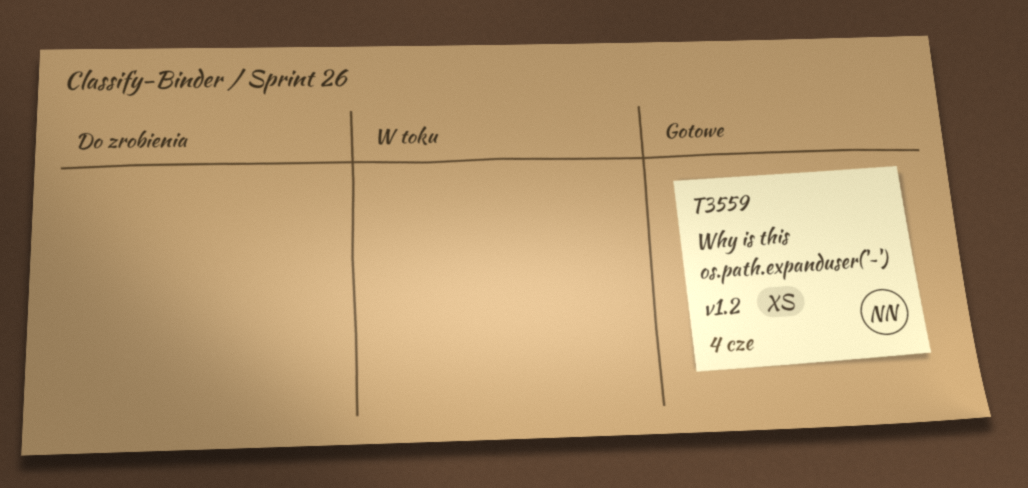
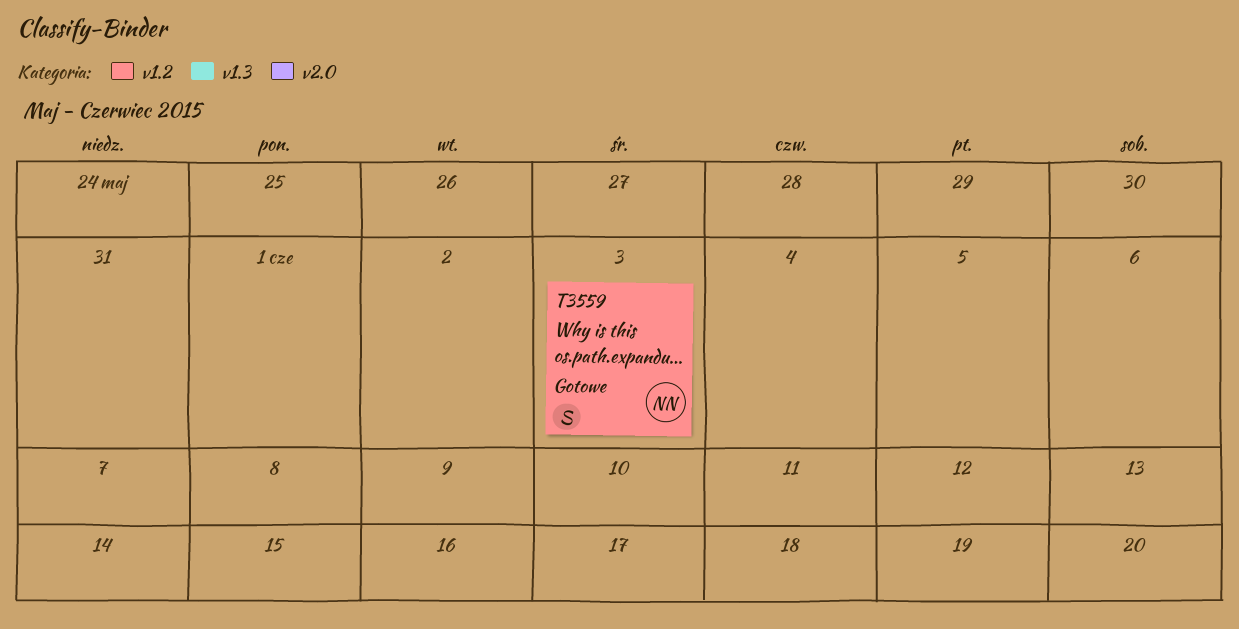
T3559, estimate: XS -> S
T3559, due: Jun 4 -> Jun 3

